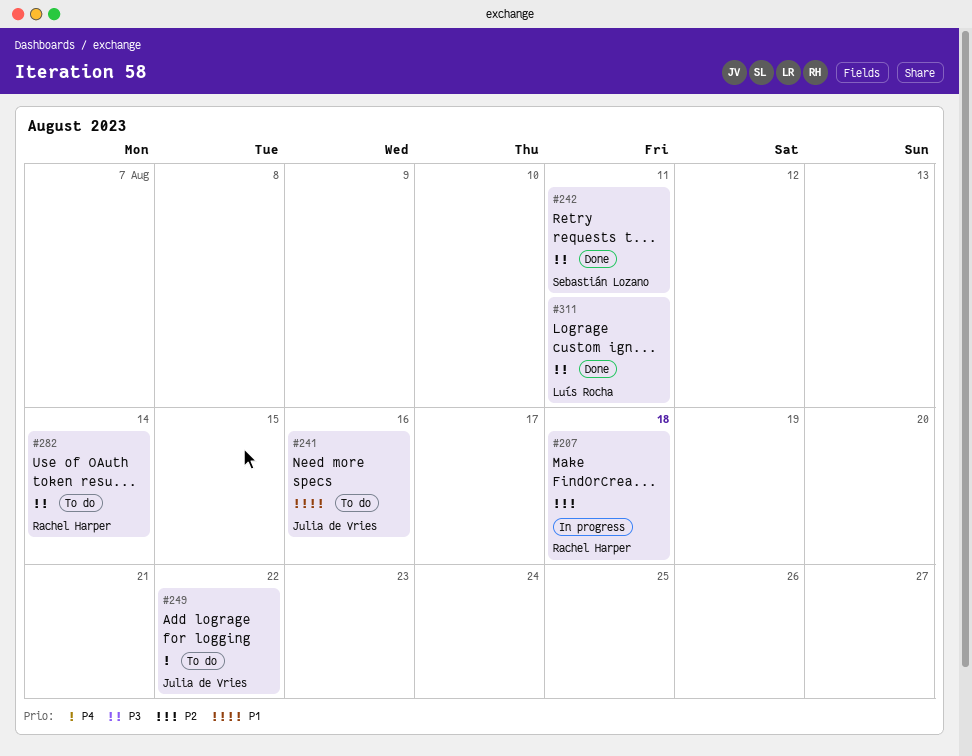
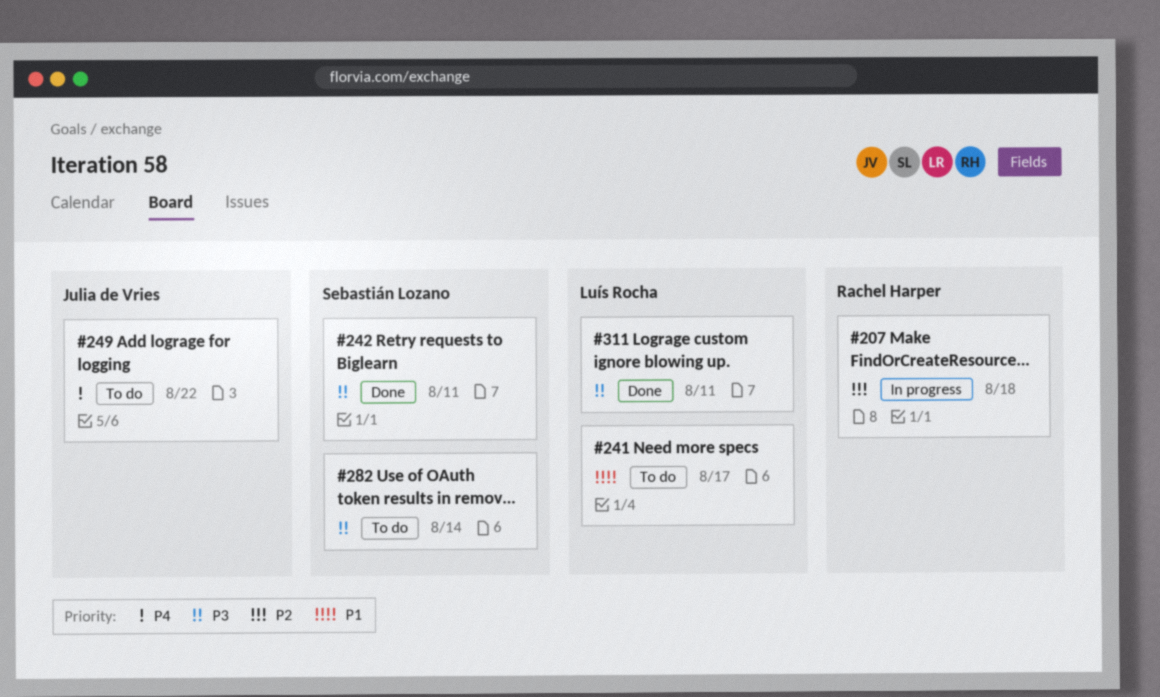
#241, owner: Julia de Vries -> Luís Rocha
#241, due: Aug 16 -> Aug 17
#282, owner: Rachel Harper -> Sebastián Lozano

